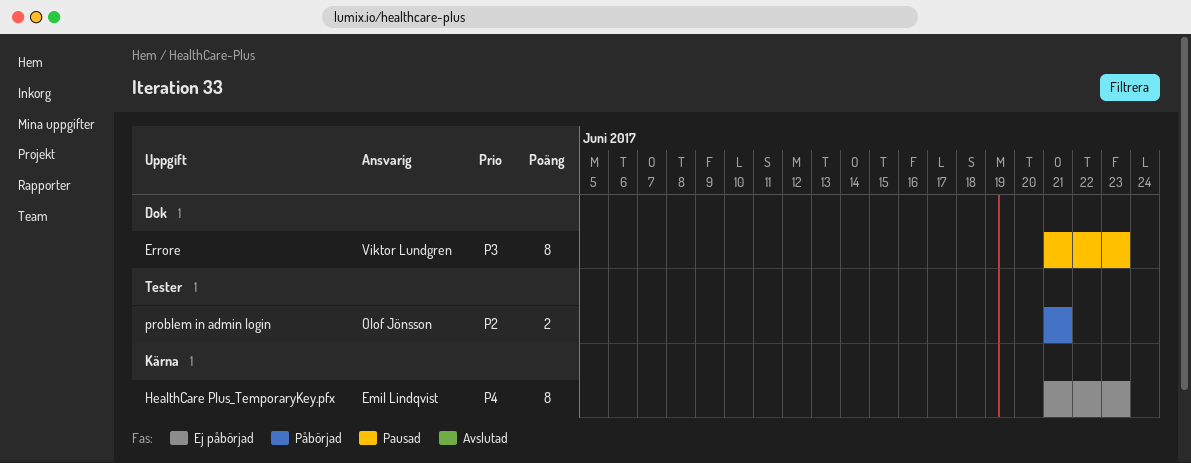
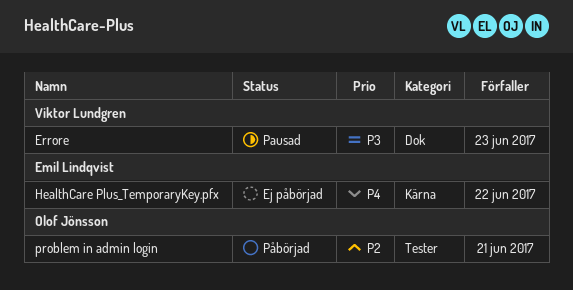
HealthCare Plus_TemporaryKey.pfx, due: Jun 23 -> Jun 22

